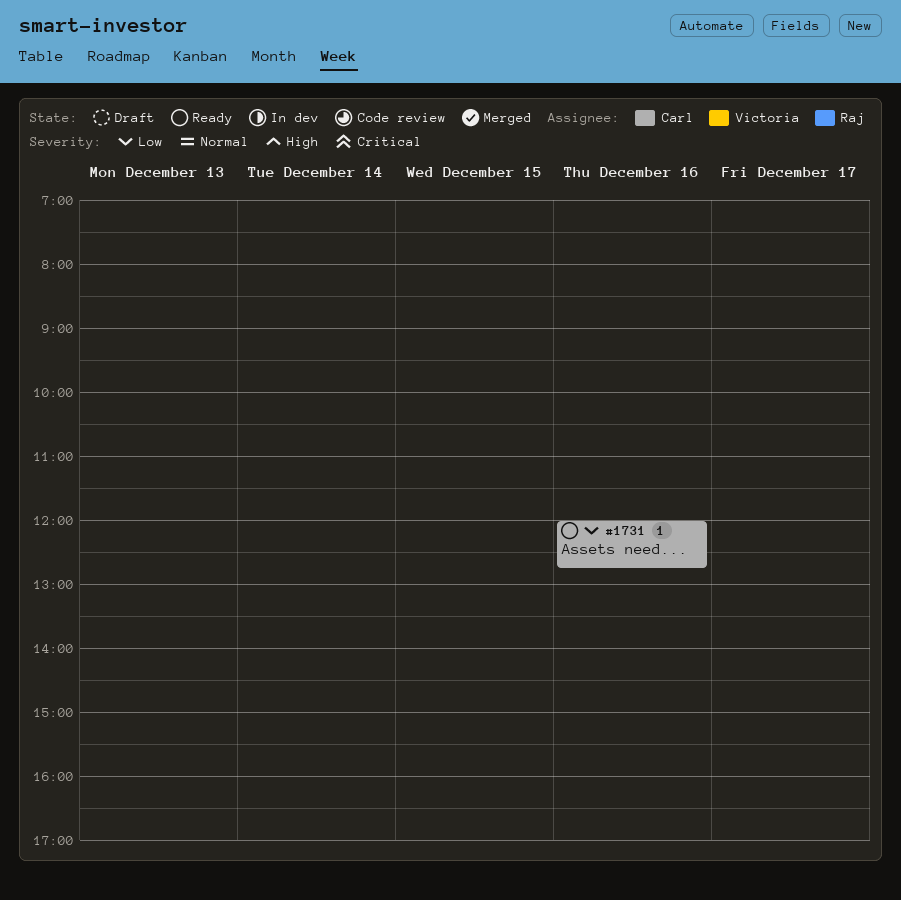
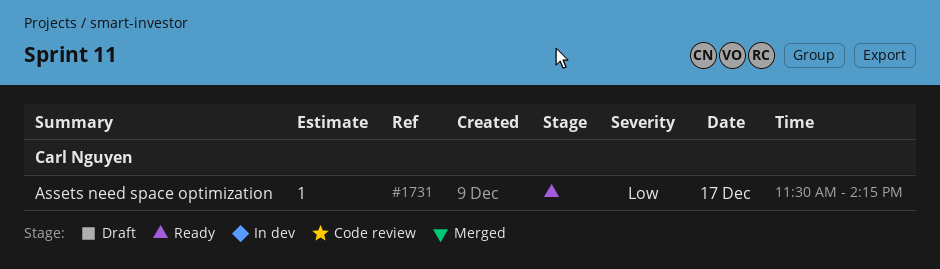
#1731, day: Dec 16 -> Dec 17
#1731, begins: 12:00 -> 11:30
#1731, ends: 12:45 -> 14:15

